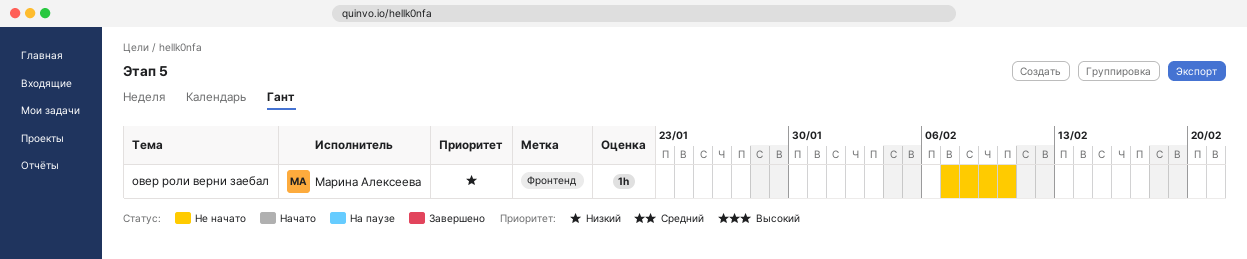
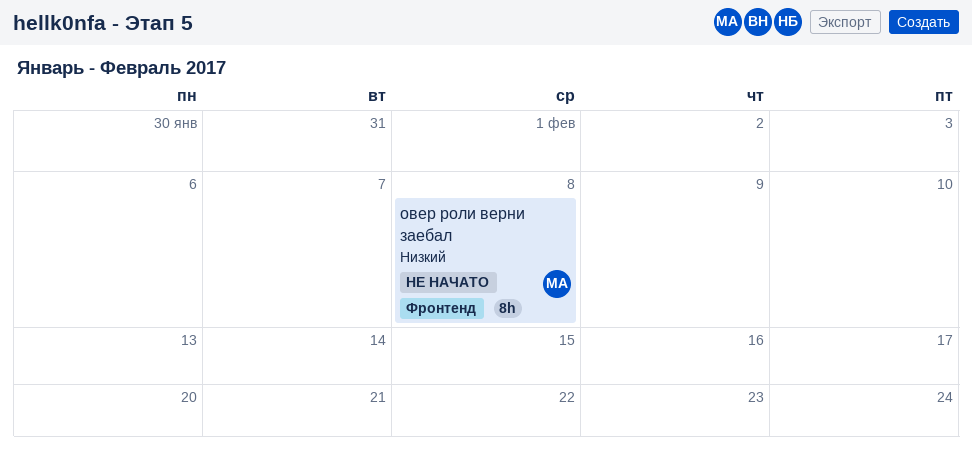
овер роли верни заебал, estimate: 1h -> 8h
овер роли верни заебал, due: Feb 10 -> Feb 8

